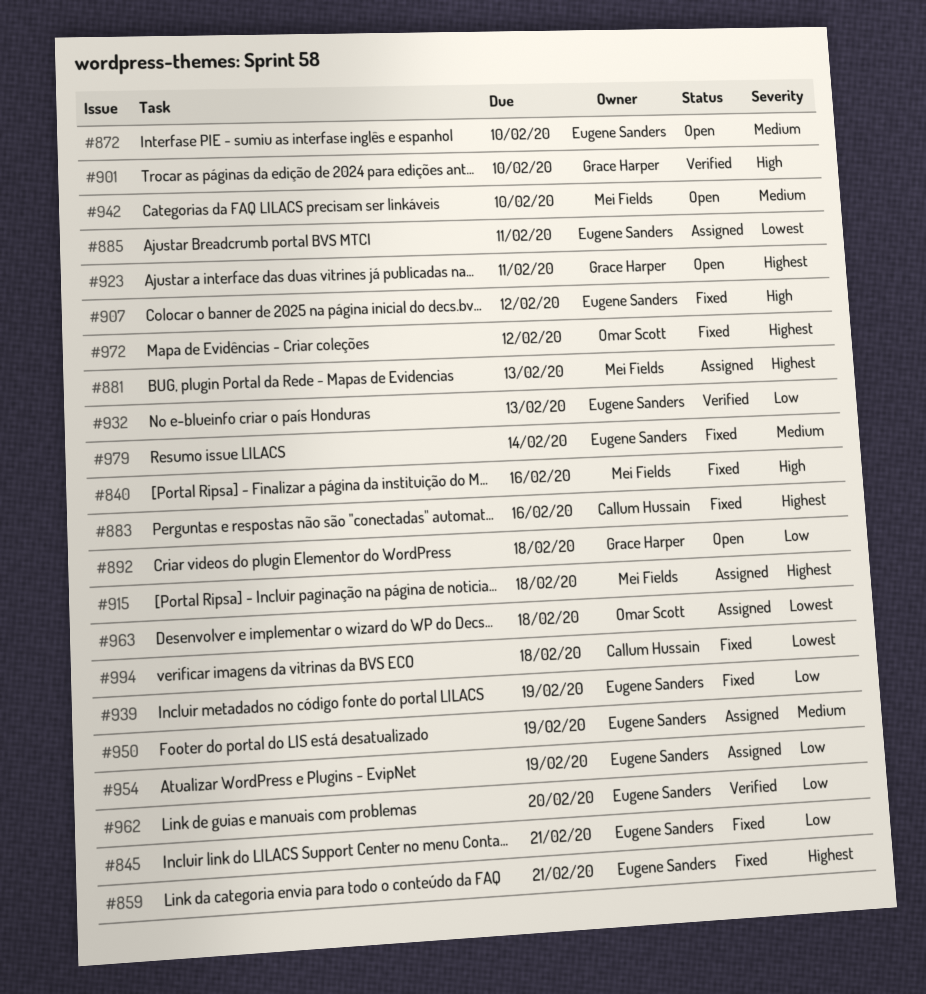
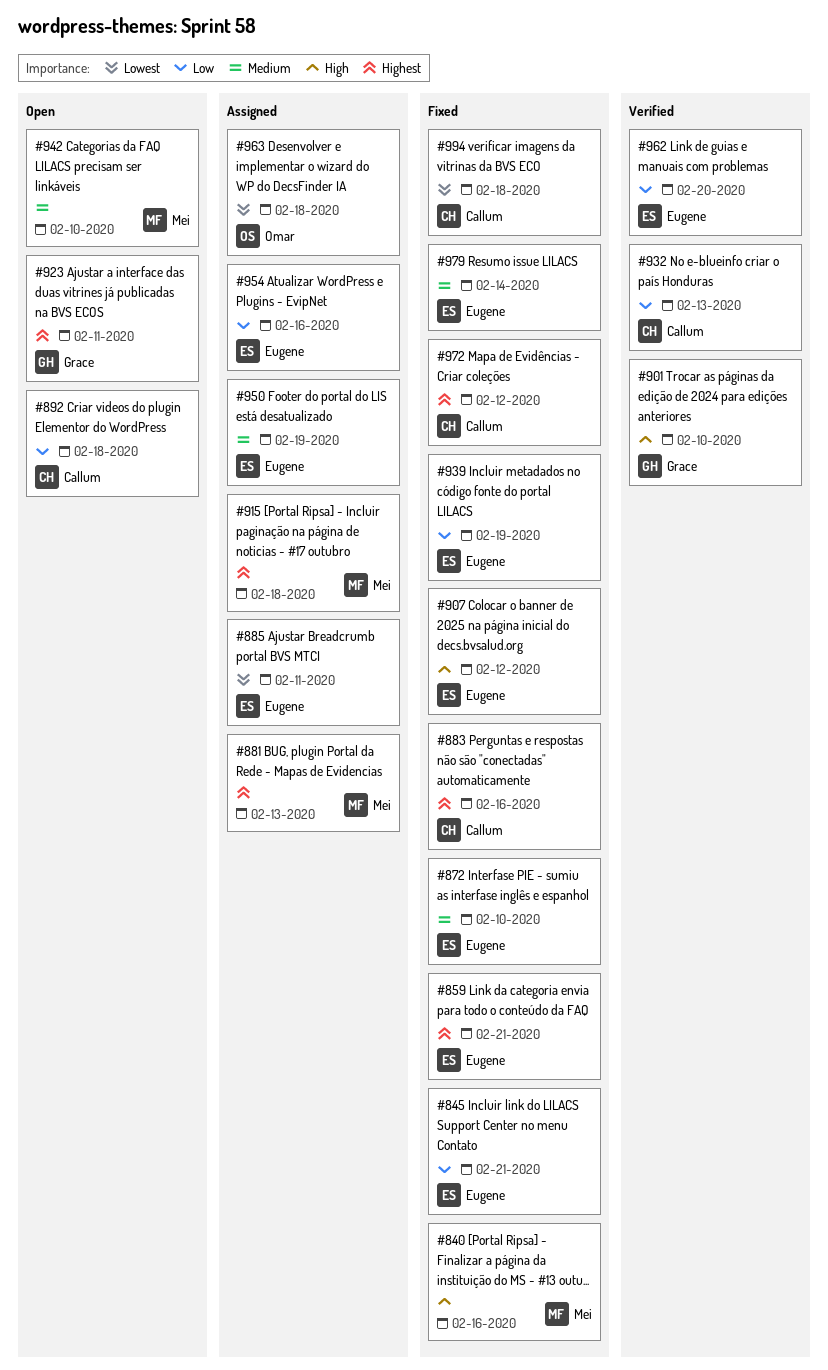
#872, status: Open -> Fixed
#892, owner: Grace Harper -> Callum Hussain
#932, owner: Eugene Sanders -> Callum Hussain
#954, due: Feb 19 -> Feb 16
#972, owner: Omar Scott -> Callum Hussain

